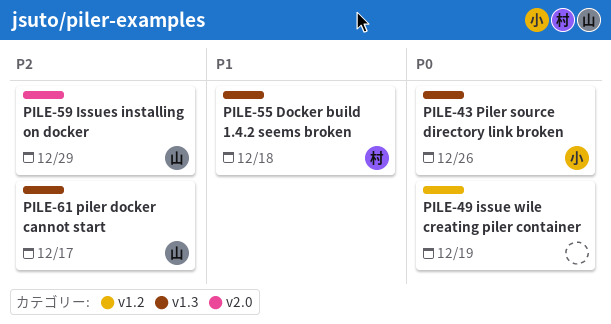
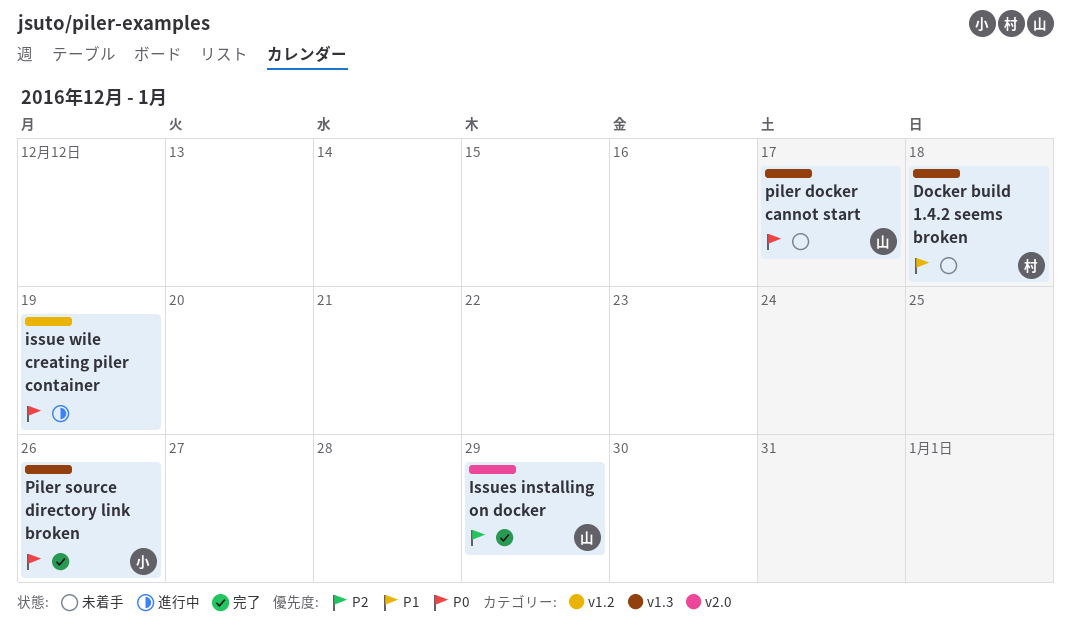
piler docker cannot start, priority: P2 -> P0

